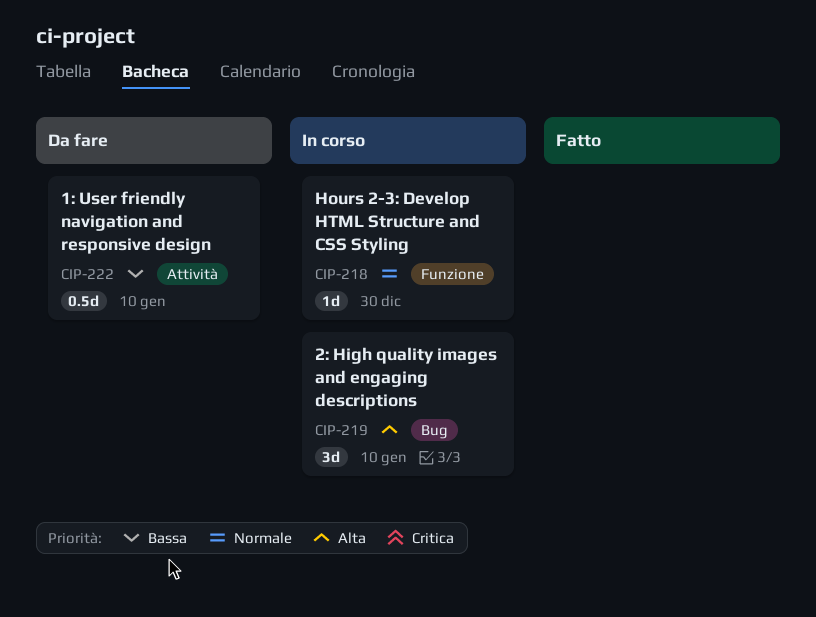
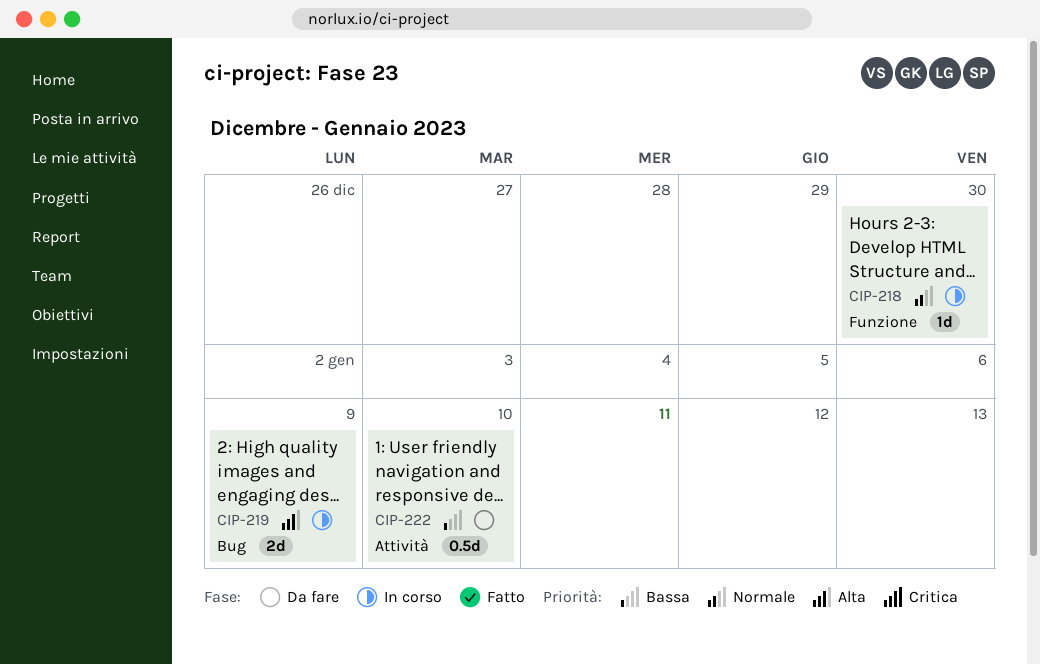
CIP-219, estimate: 3d -> 2d
CIP-219, due: Jan 10 -> Jan 9

